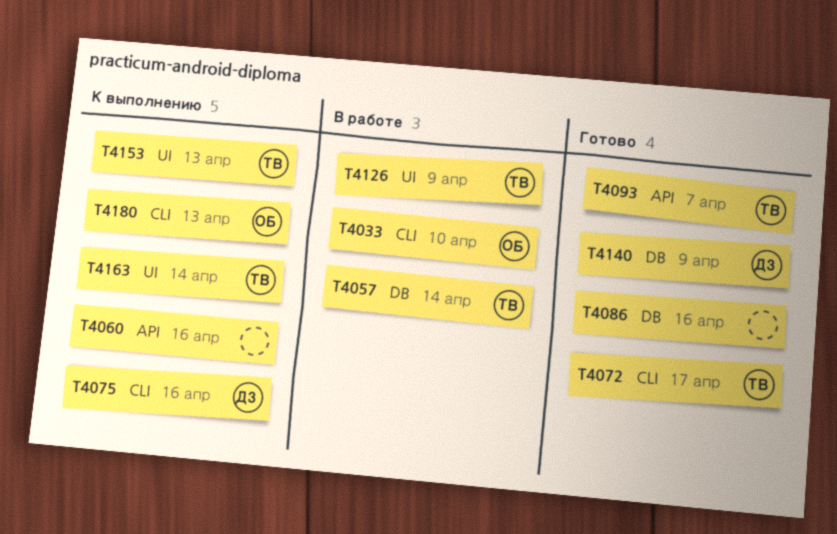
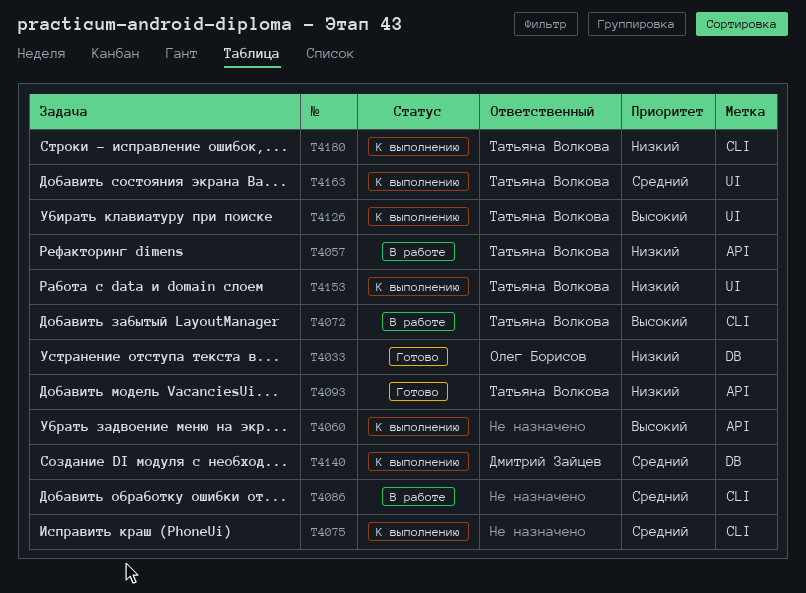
T4033, status: В работе -> Готово
T4033, label: CLI -> DB
T4057, label: DB -> API
T4072, status: Готово -> В работе
T4075, owner: Дмитрий Зайцев -> none
T4086, status: Готово -> В работе
T4086, label: DB -> CLI
T4126, status: В работе -> К выполнению
T4140, status: Готово -> К выполнению
T4180, owner: Олег Борисов -> Татьяна Волкова

